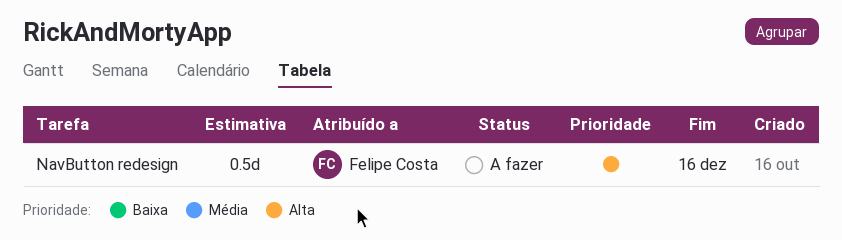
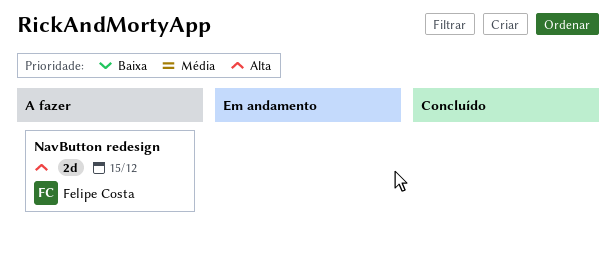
NavButton redesign, estimate: 0.5d -> 2d
NavButton redesign, due: Dec 16 -> Dec 15

